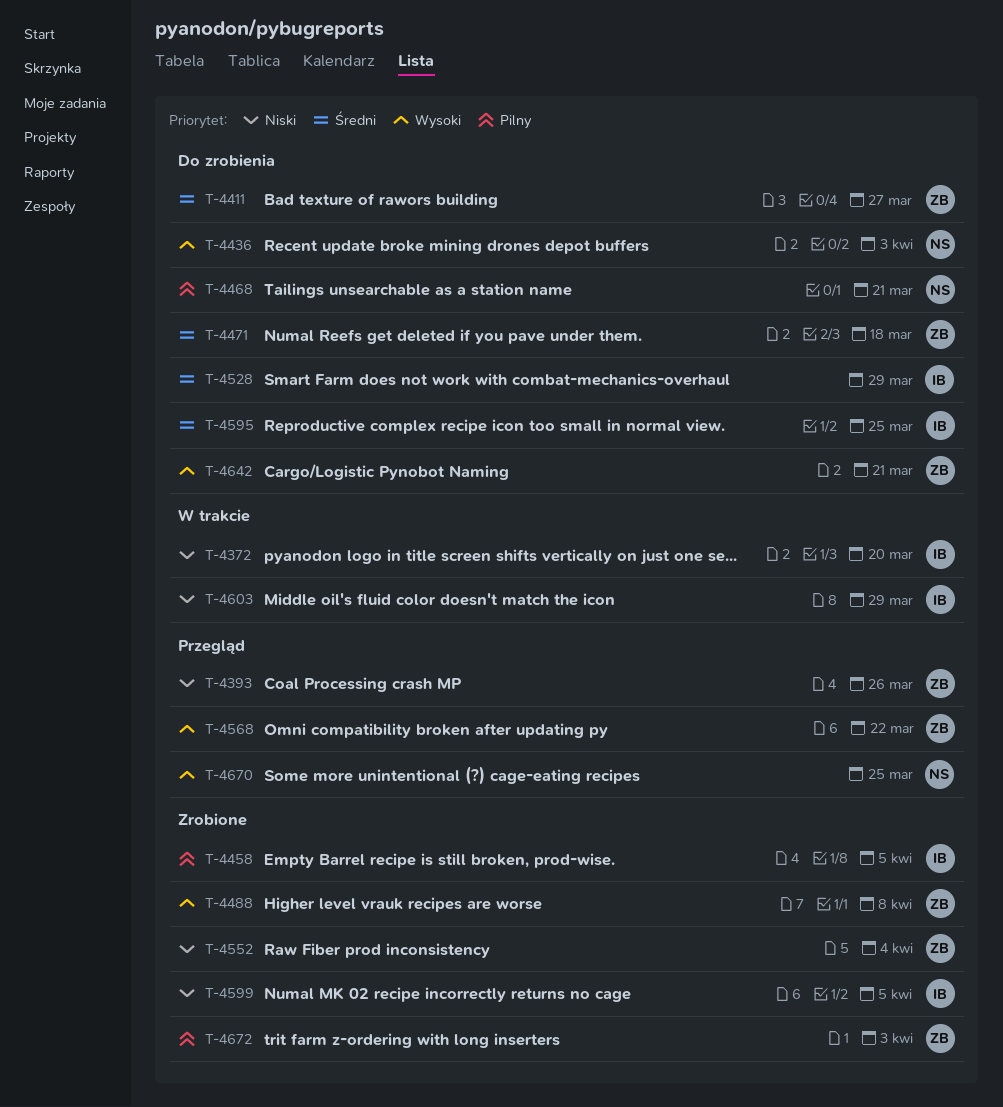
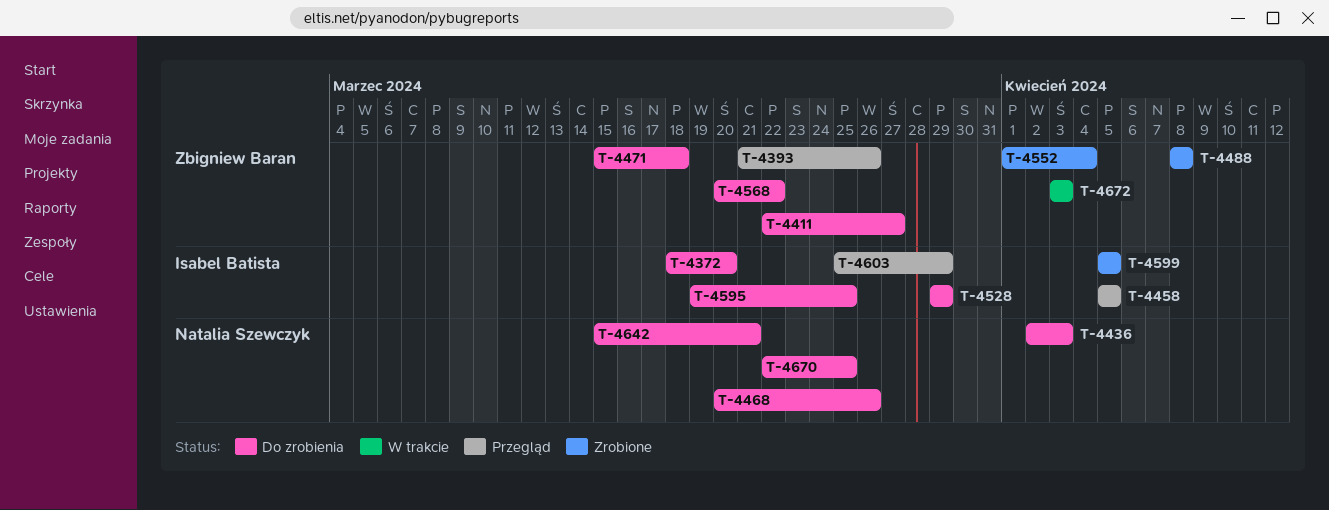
T-4372, status: W trakcie -> Do zrobienia
T-4458, status: Zrobione -> Przegląd
T-4468, due: Mar 21 -> Mar 26
T-4568, status: Przegląd -> Do zrobienia
T-4603, status: W trakcie -> Przegląd
T-4642, owner: Zbigniew Baran -> Natalia Szewczyk
T-4670, status: Przegląd -> Do zrobienia
T-4672, status: Zrobione -> W trakcie

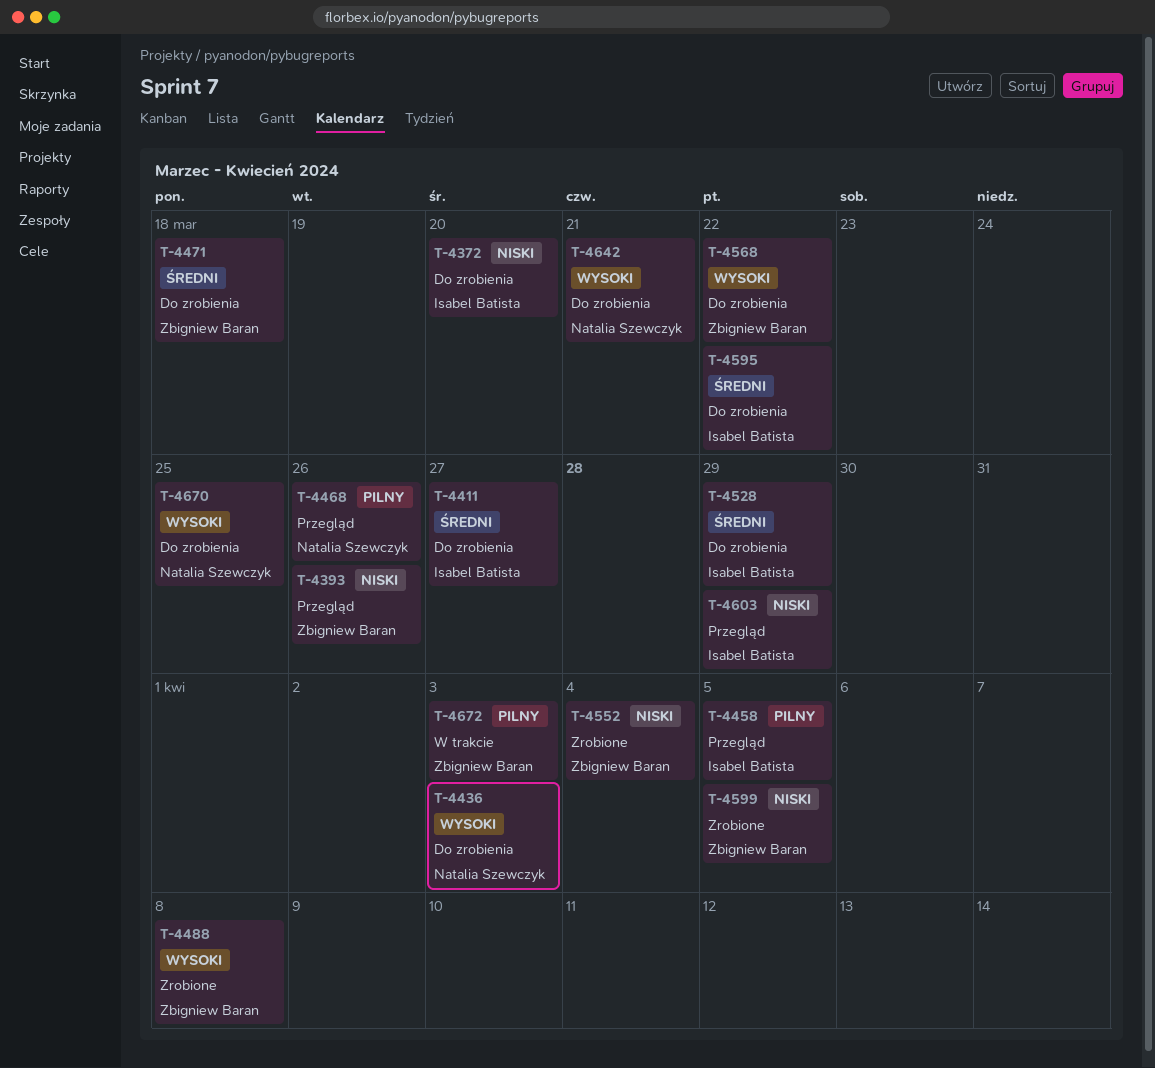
T-4411, owner: Zbigniew Baran -> Isabel Batista
T-4468, status: Do zrobienia -> Przegląd
T-4595, due: Mar 25 -> Mar 22
T-4599, owner: Isabel Batista -> Zbigniew Baran

